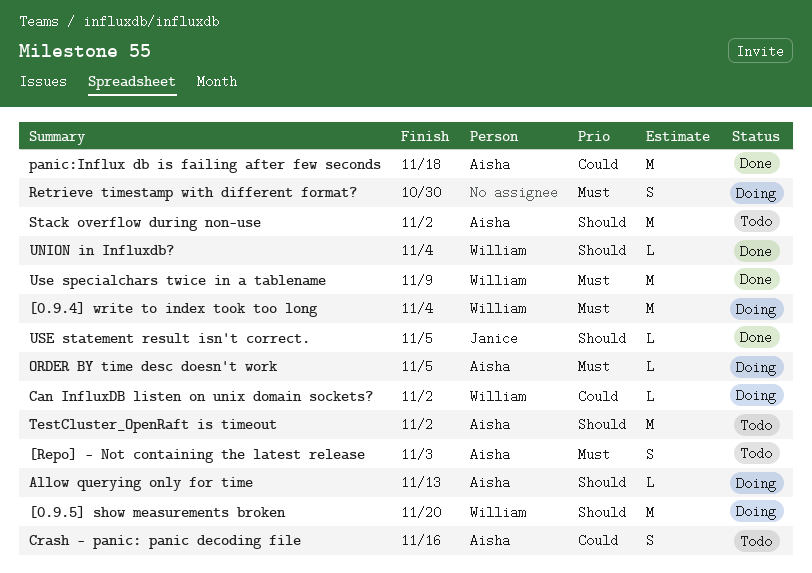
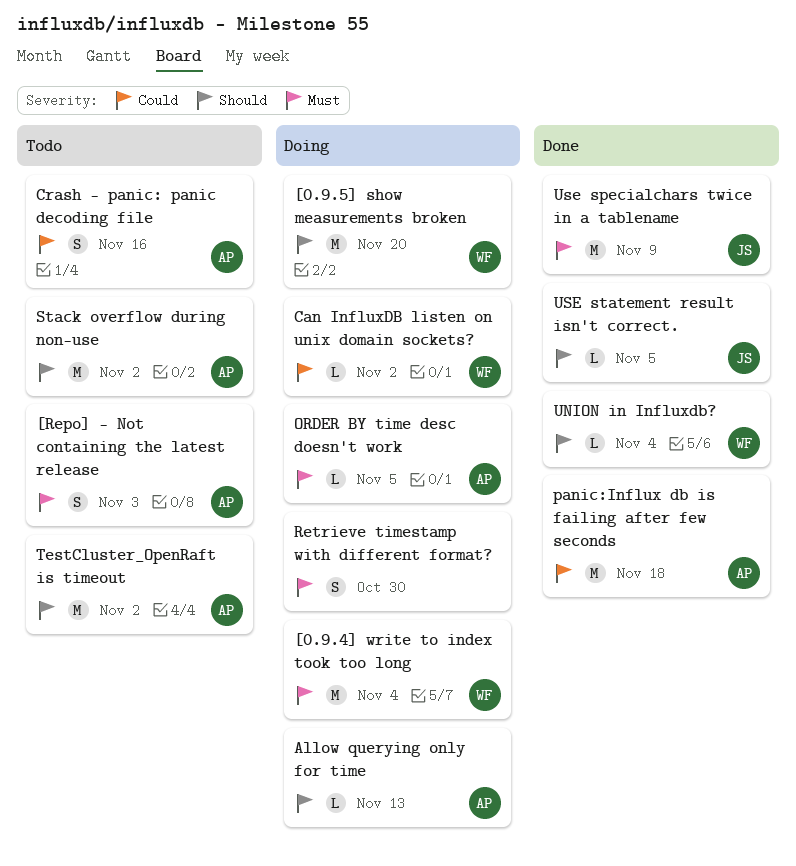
Use specialchars twice in a tablename, owner: William -> Janice

